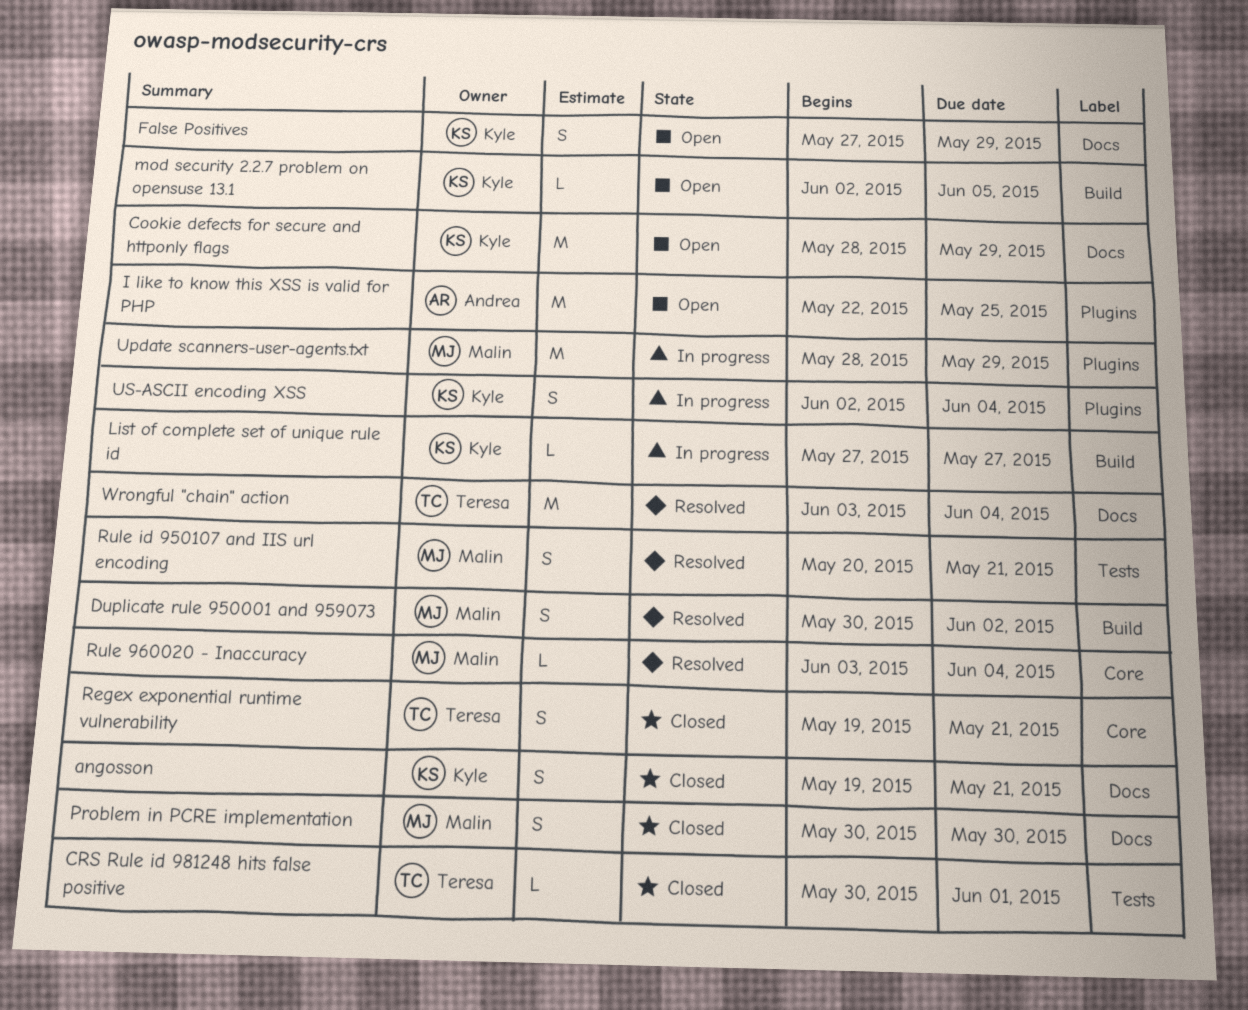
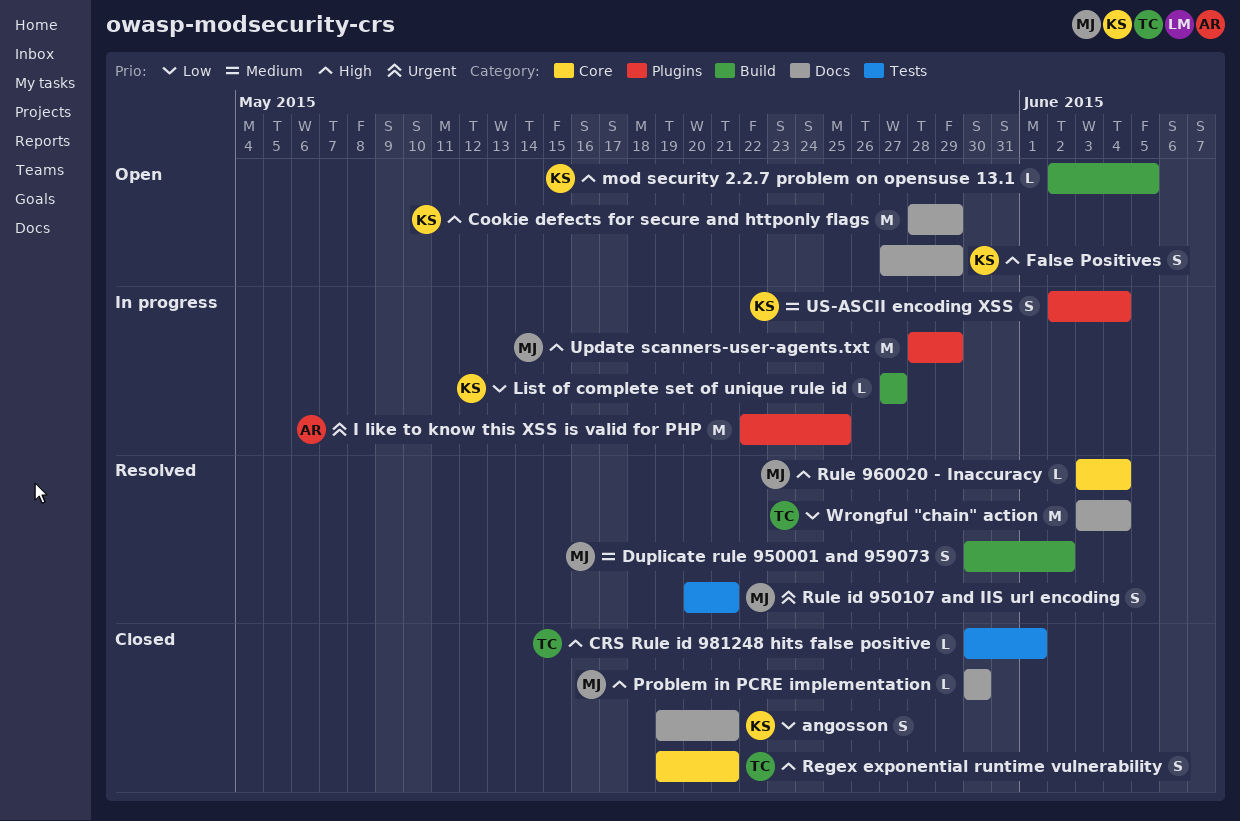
I like to know this XSS is valid for PHP, status: Open -> In progress
Problem in PCRE implementation, estimate: S -> L

